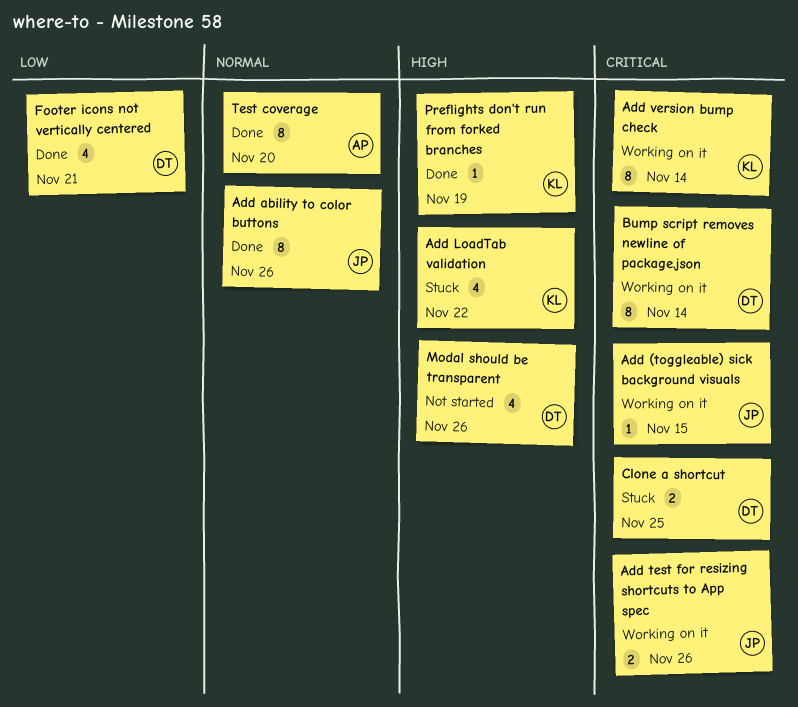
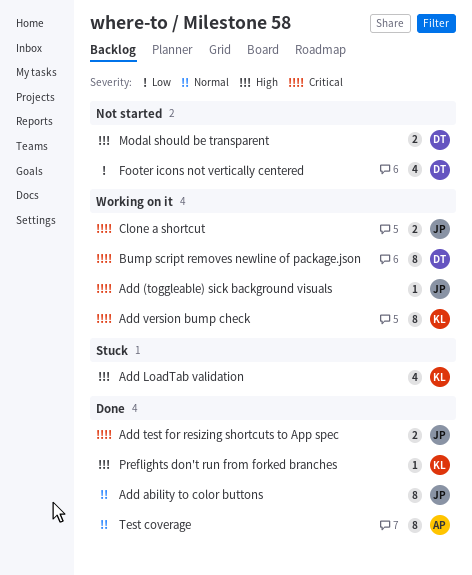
Add test for resizing shortcuts to App spec, status: Working on it -> Done
Clone a shortcut, status: Stuck -> Working on it
Clone a shortcut, owner: DT -> JP
Footer icons not vertically centered, status: Done -> Not started
Modal should be transparent, estimate: 4 -> 2

